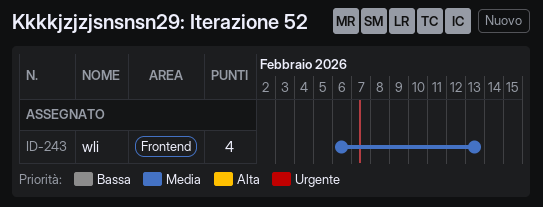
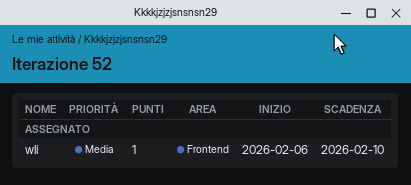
wli, estimate: 4 -> 1
wli, due: Feb 13 -> Feb 10

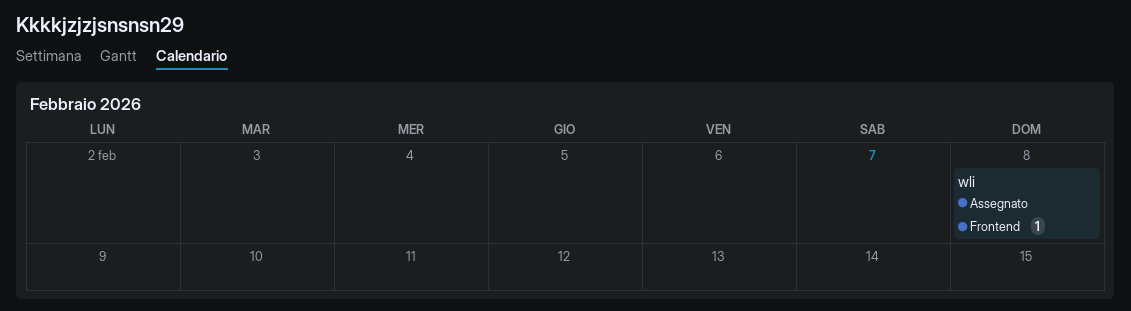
wli, due: Feb 10 -> Feb 8

